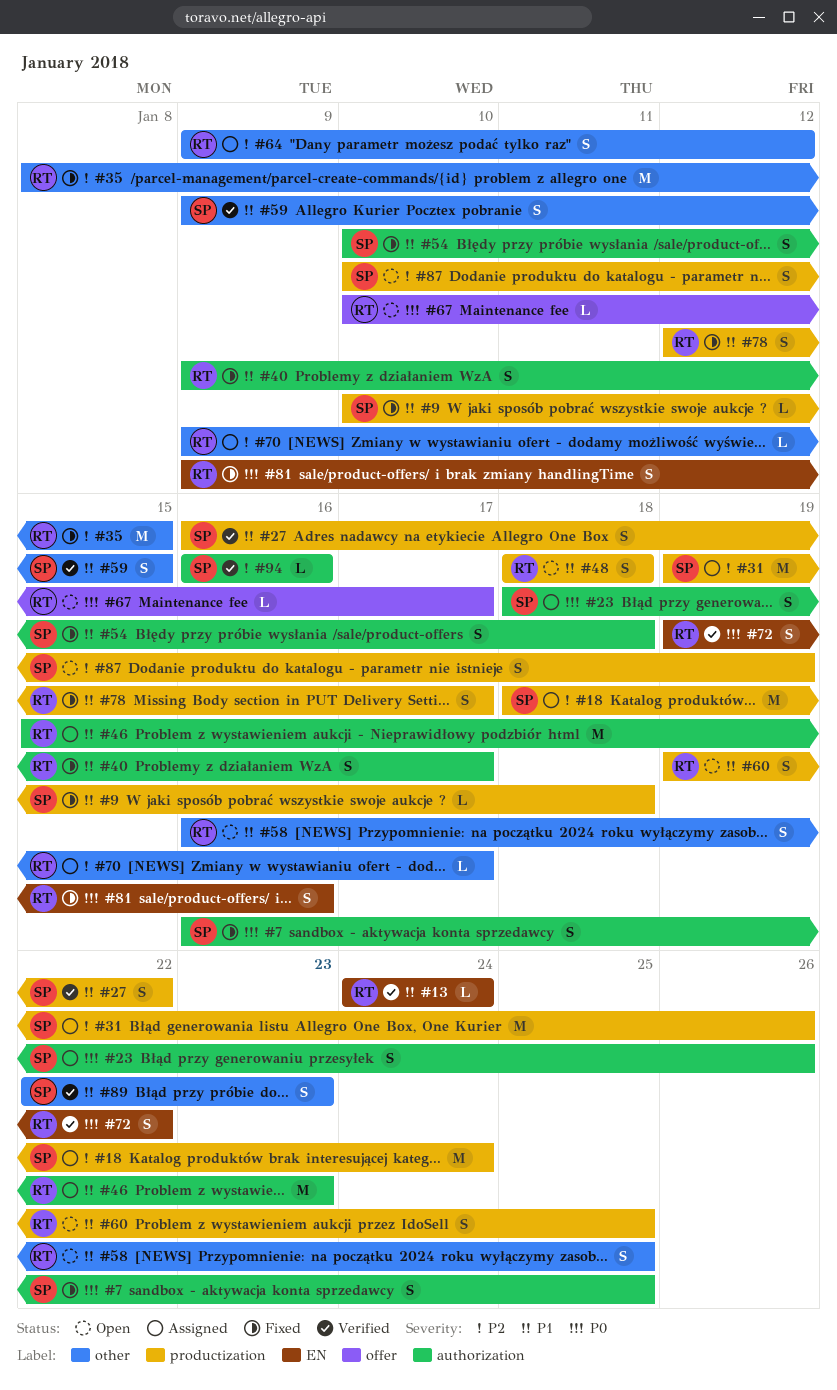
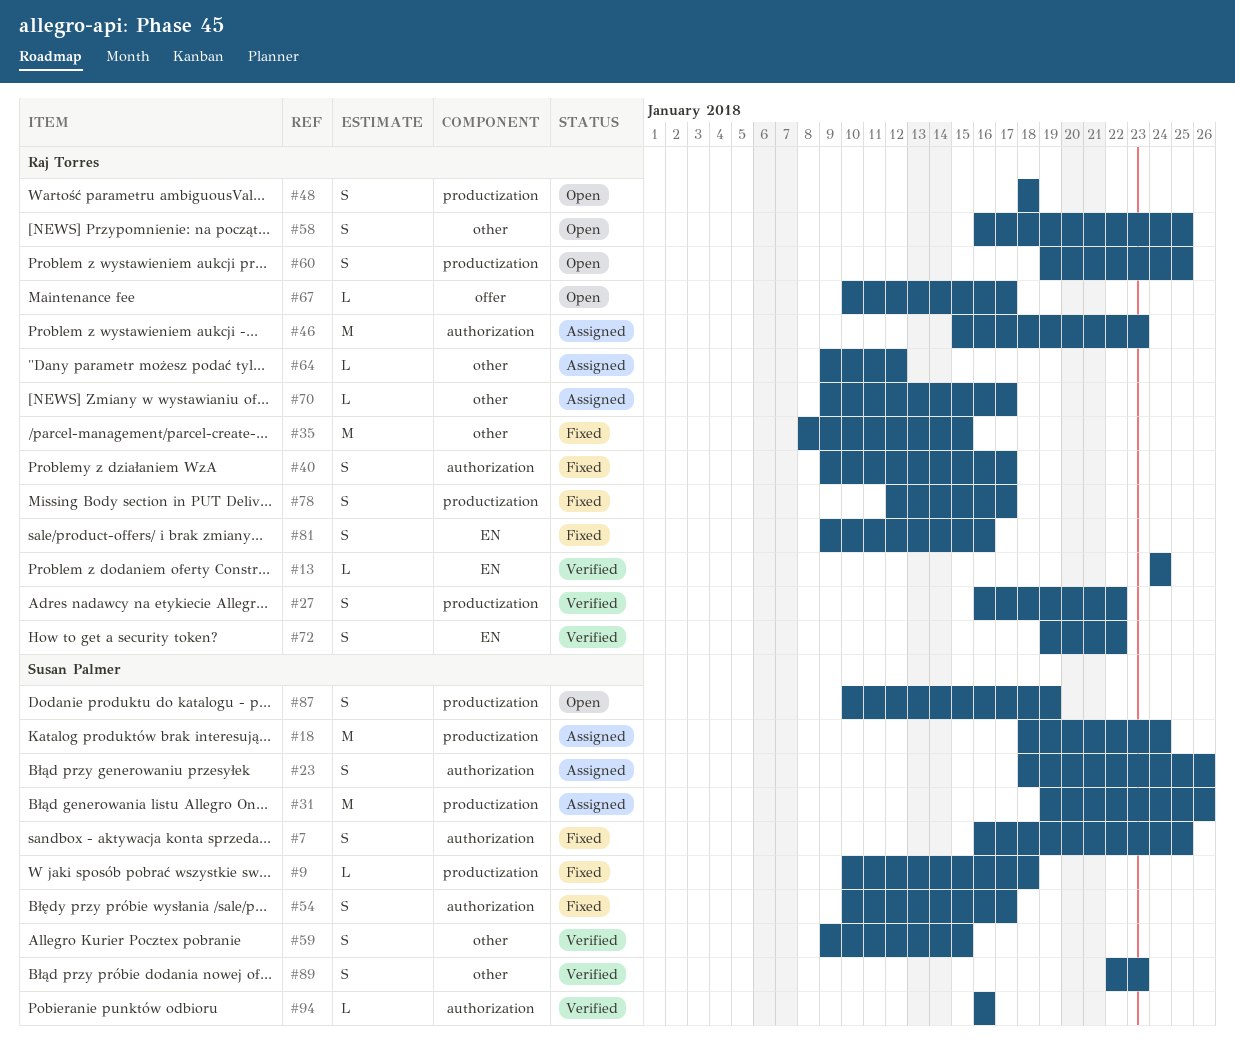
#27, owner: Susan Palmer -> Raj Torres
#54, due: Jan 18 -> Jan 17
#64, estimate: S -> L

